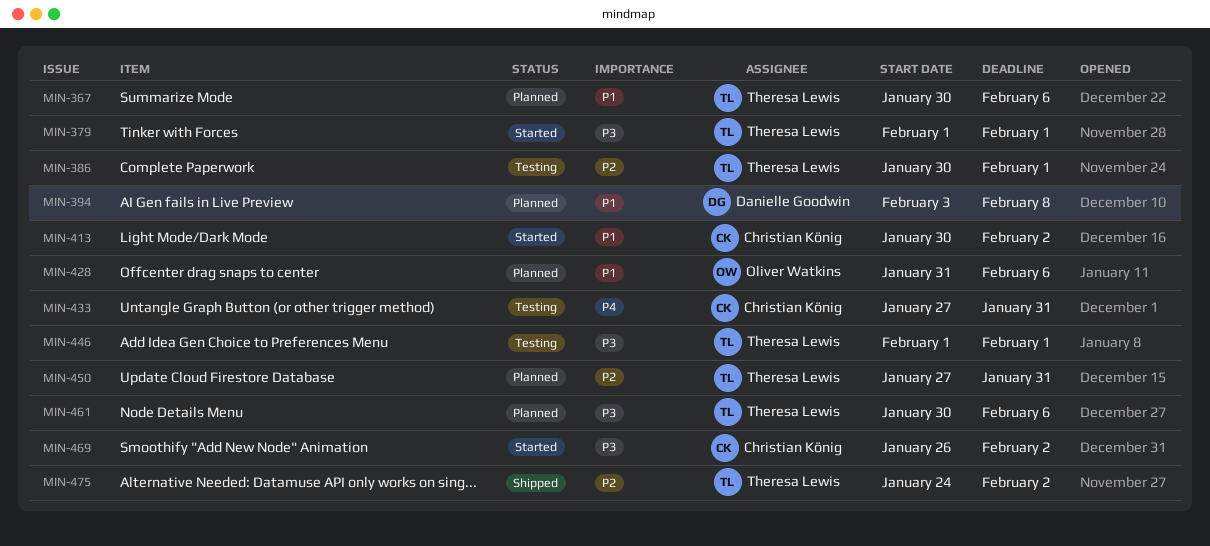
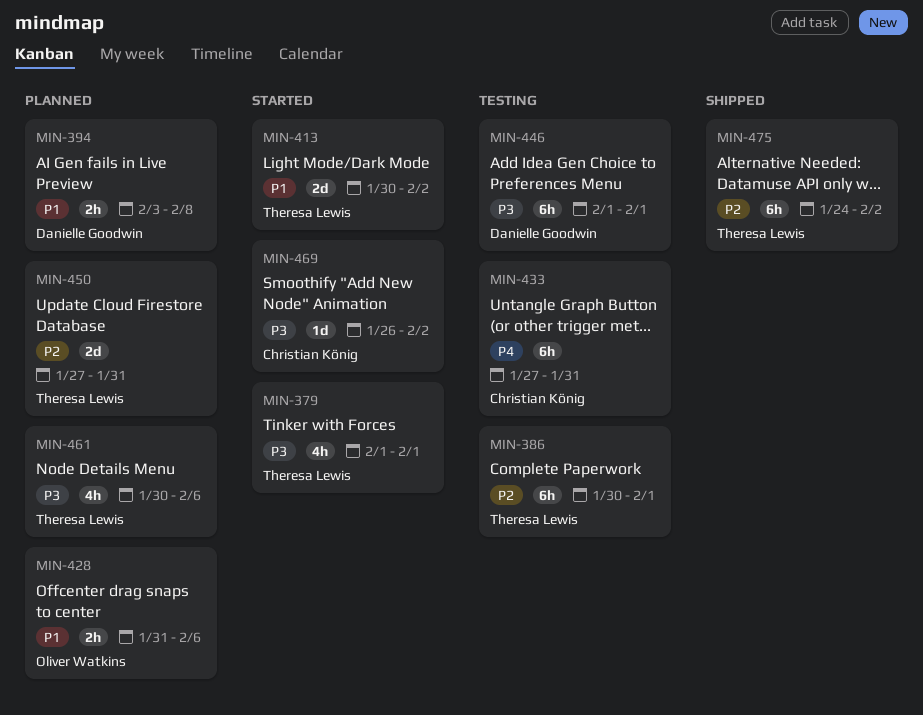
MIN-367: present -> none
MIN-413, owner: Christian König -> Theresa Lewis
MIN-446, owner: Theresa Lewis -> Danielle Goodwin

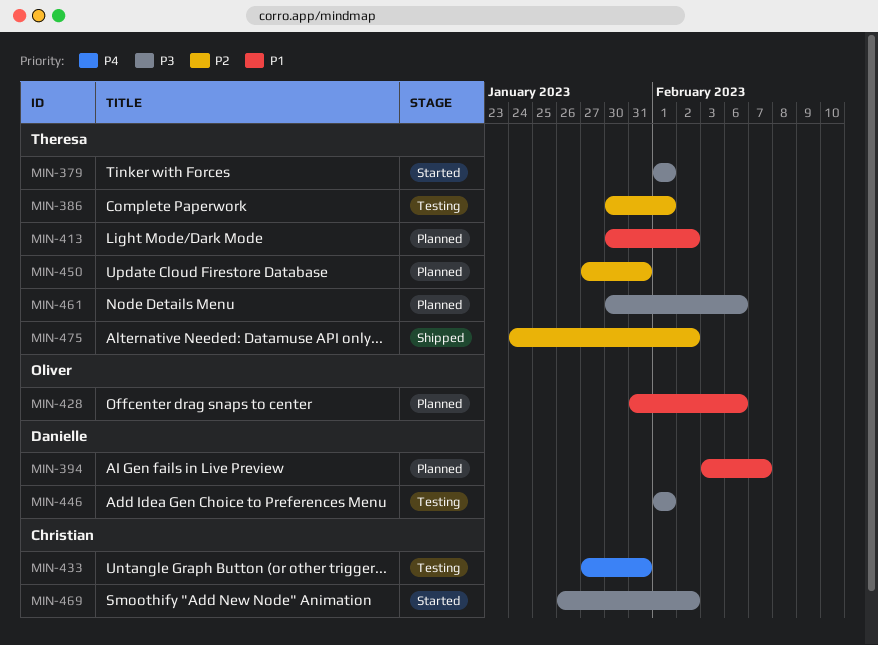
MIN-394, due: Feb 8 -> Feb 7
MIN-413, status: Started -> Planned

